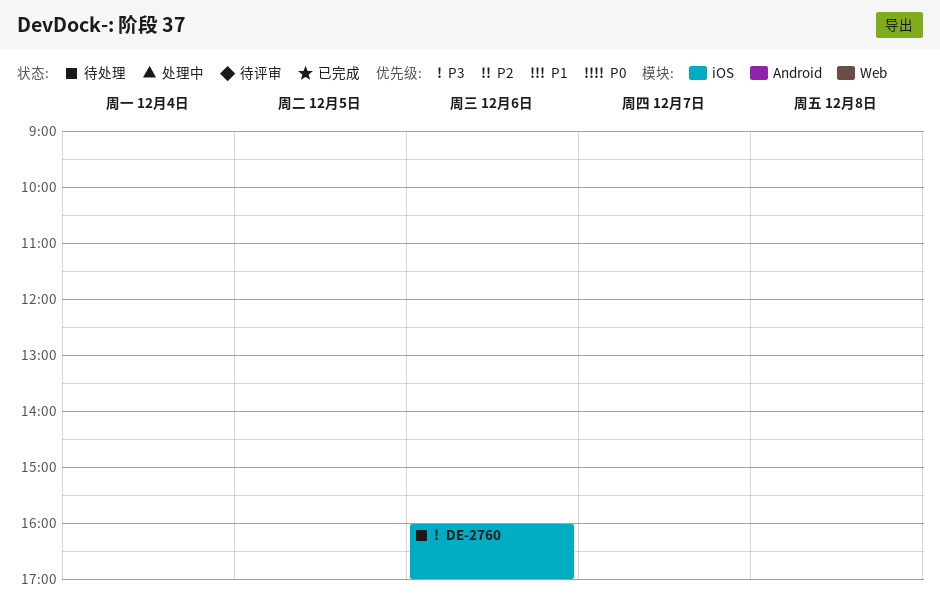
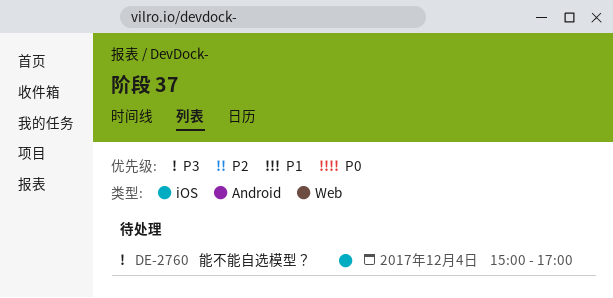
DE-2760, day: Dec 6 -> Dec 4
DE-2760, begins: 16:00 -> 15:00

